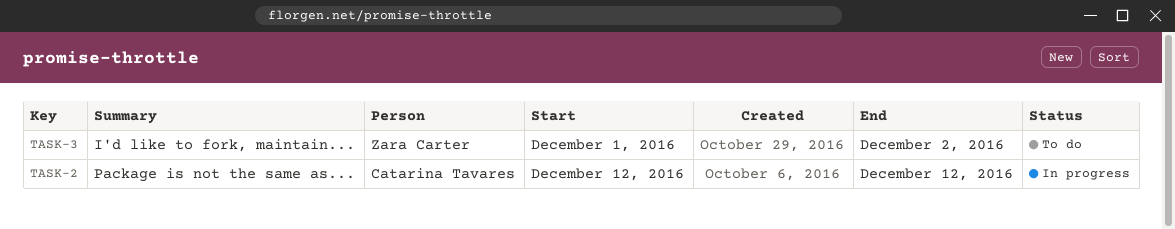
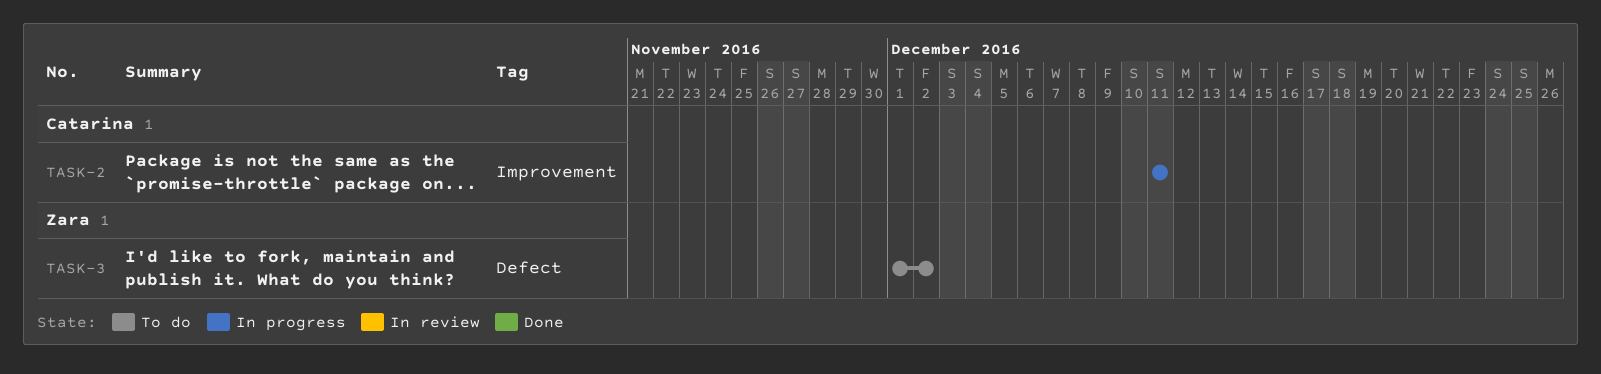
TASK-2, start: Dec 12 -> Dec 11
TASK-2, due: Dec 12 -> Dec 11

